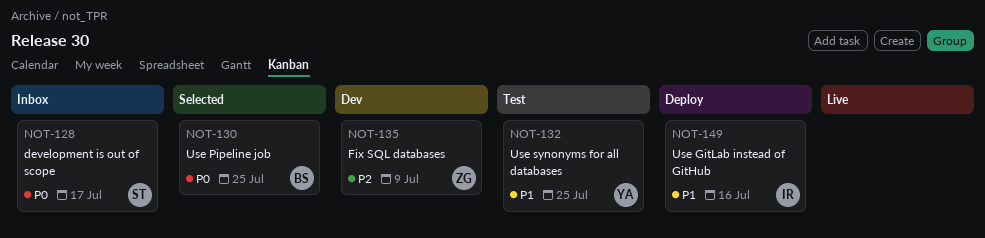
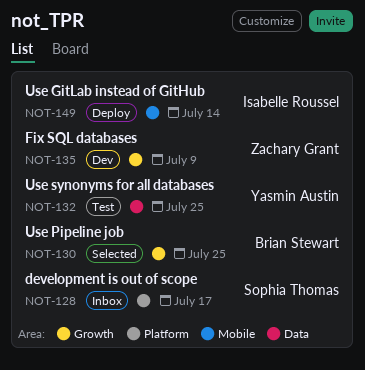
NOT-149, due: Jul 16 -> Jul 14

